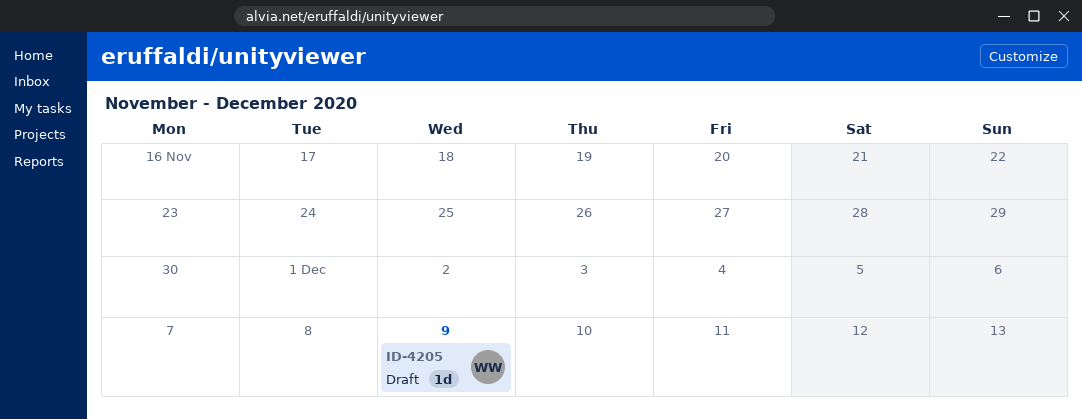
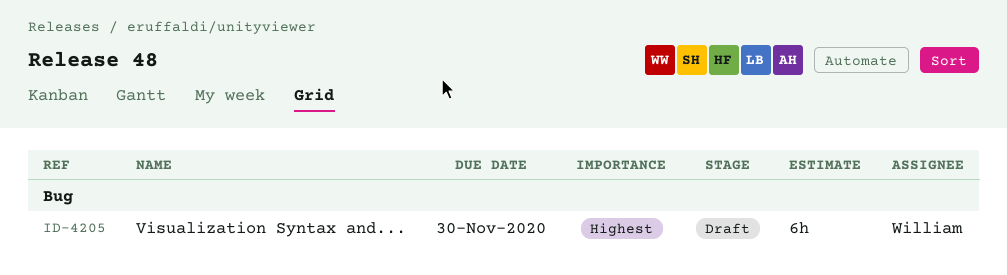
ID-4205, estimate: 1d -> 6h
ID-4205, due: Dec 9 -> Nov 30

